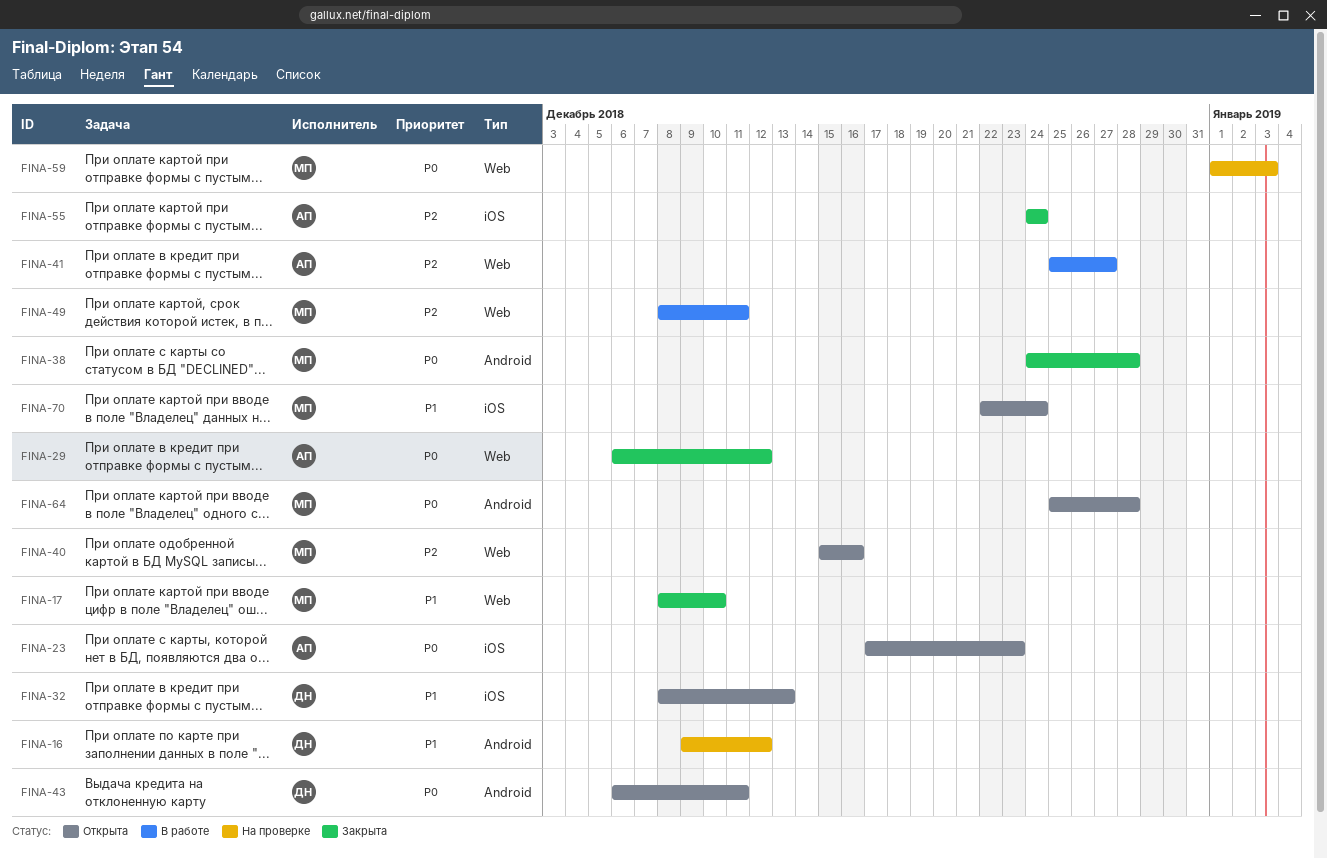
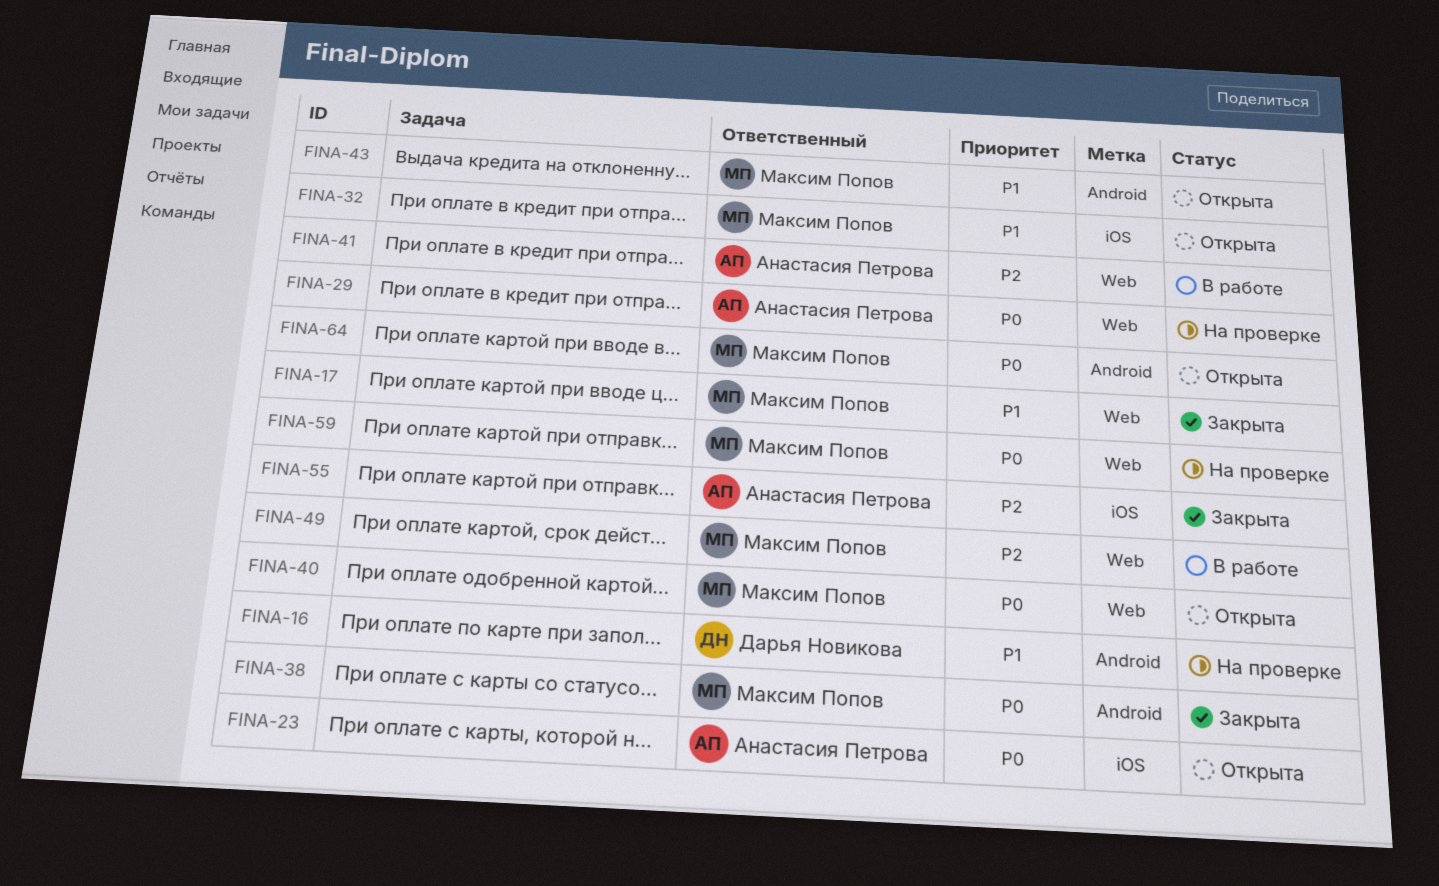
FINA-29, status: Закрыта -> На проверке
FINA-32, owner: Дарья Новикова -> Максим Попов
FINA-40, priority: P2 -> P0
FINA-43, owner: Дарья Новикова -> Максим Попов
FINA-43, priority: P0 -> P1
FINA-70: present -> none

